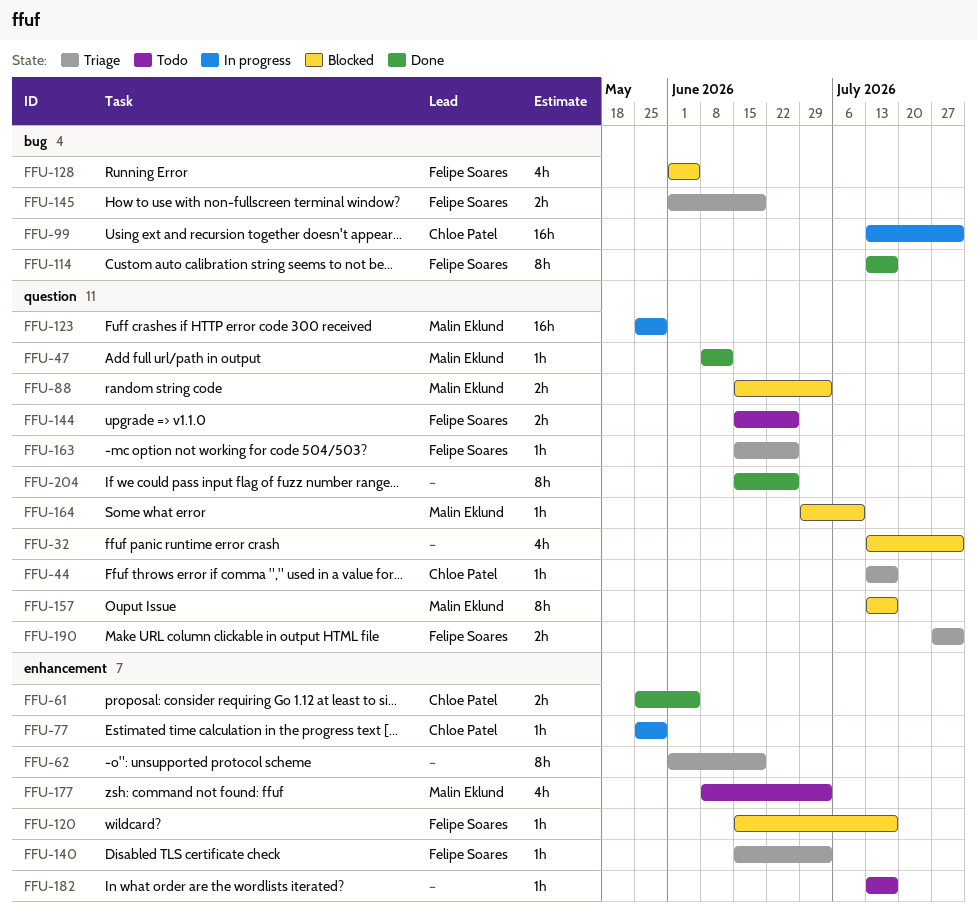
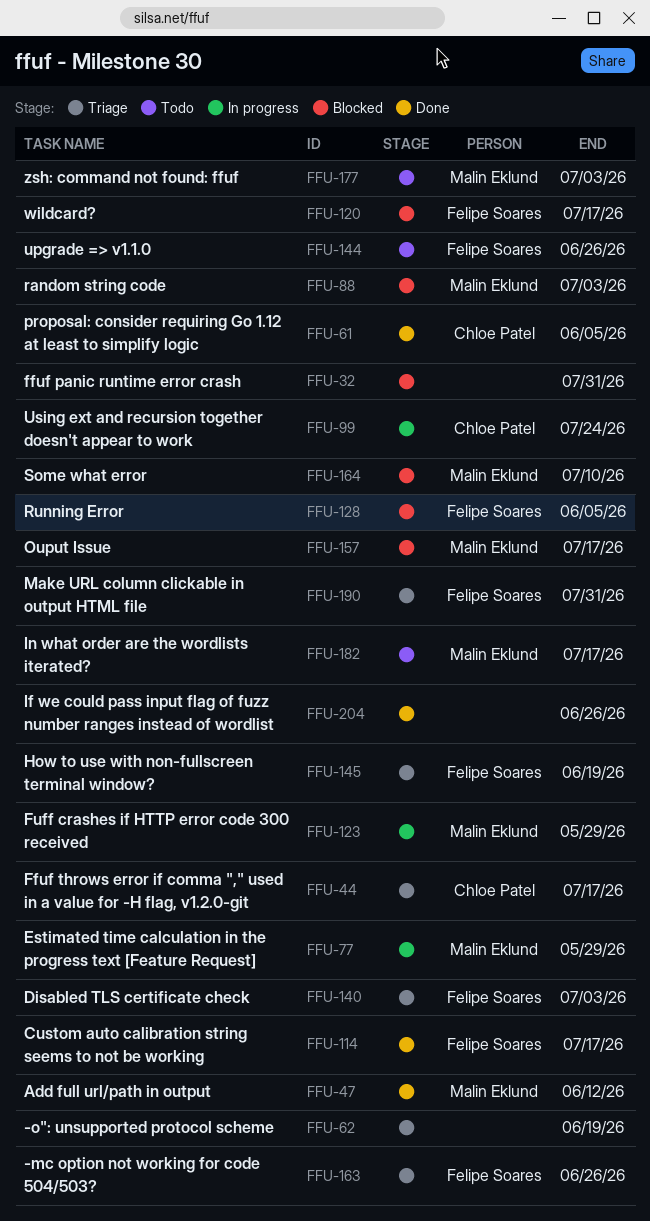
FFU-77, owner: Chloe Patel -> Malin Eklund
FFU-99, due: Jul 31 -> Jul 24
FFU-182, owner: none -> Malin Eklund

